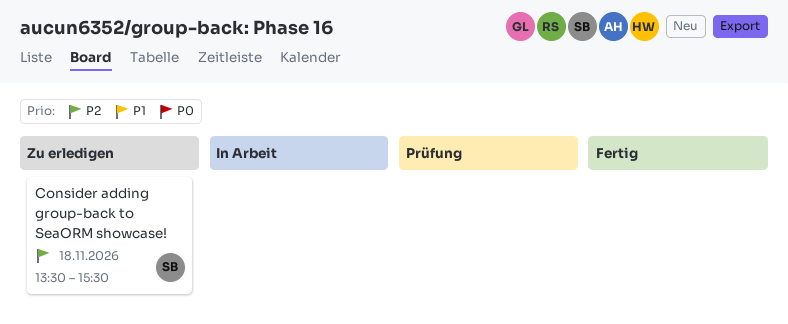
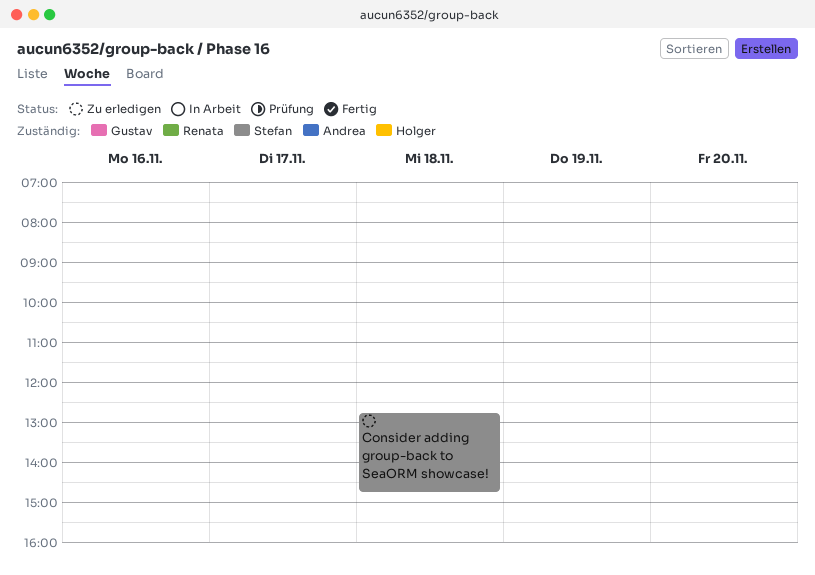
Consider adding group-back to SeaORM showcase!, begins: 13:30 -> 12:45
Consider adding group-back to SeaORM showcase!, ends: 15:30 -> 14:45

